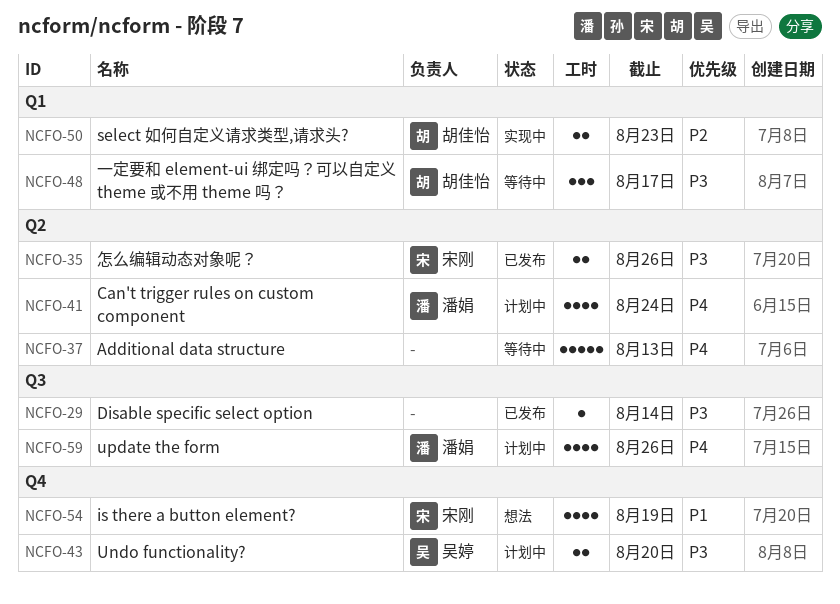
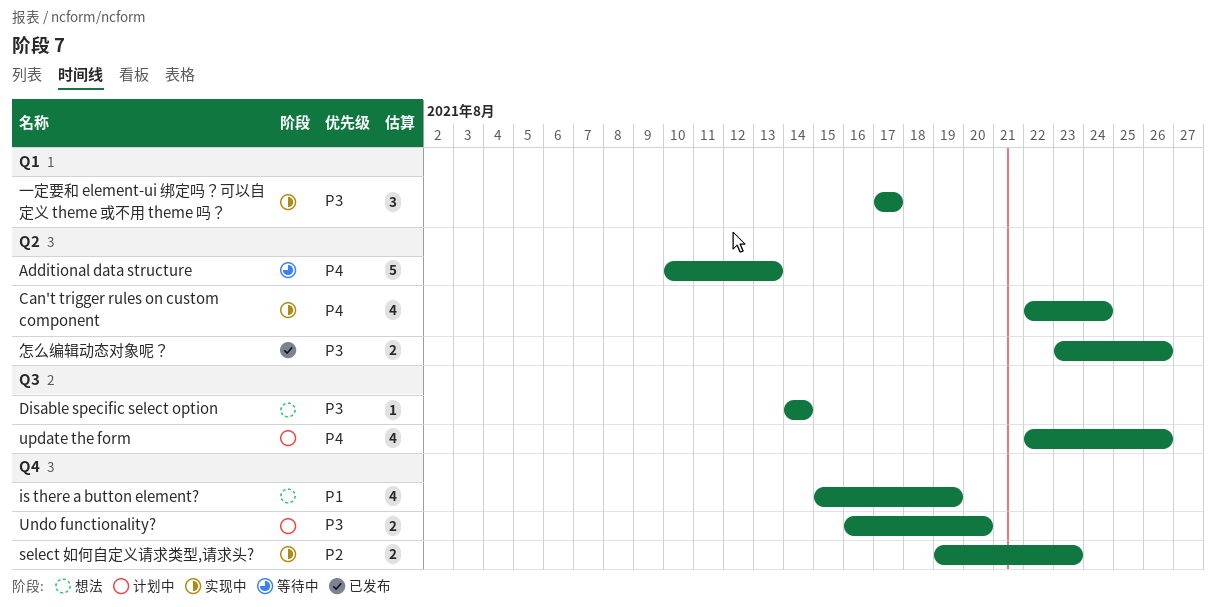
Can't trigger rules on custom component, status: 计划中 -> 实现中
Disable specific select option, status: 已发布 -> 想法
select 如何自定义请求类型,请求头?, label: Q1 -> Q4
一定要和 element-ui 绑定吗？可以自定义 theme 或不用 theme 吗？, status: 等待中 -> 实现中

